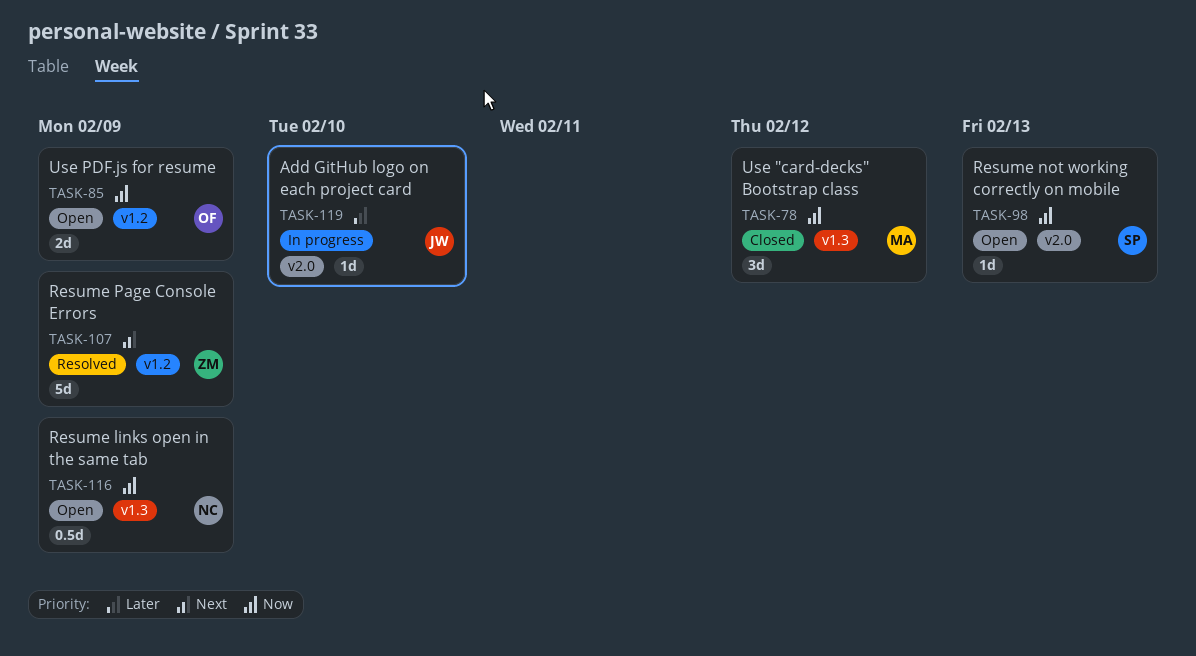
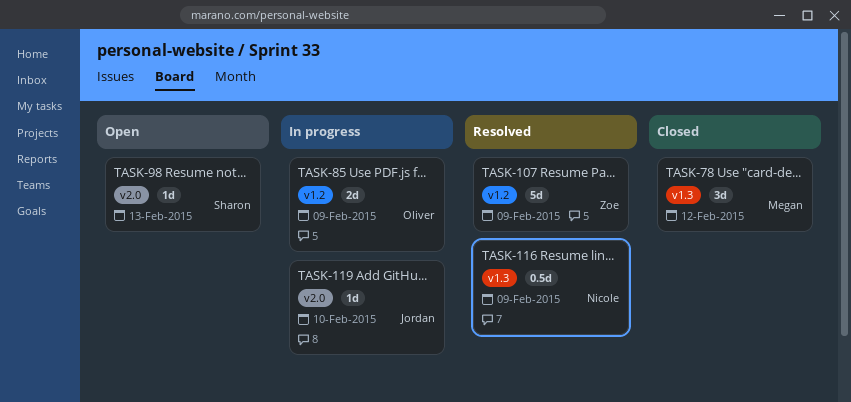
TASK-85, status: Open -> In progress
TASK-116, status: Open -> Resolved

